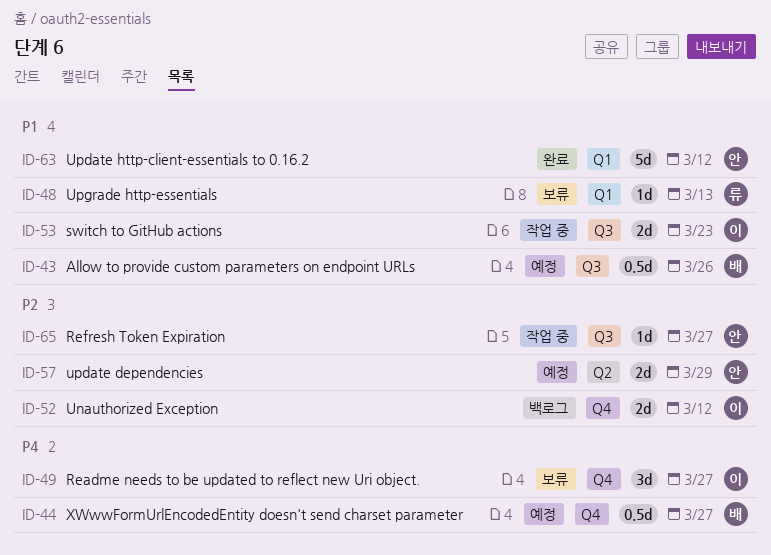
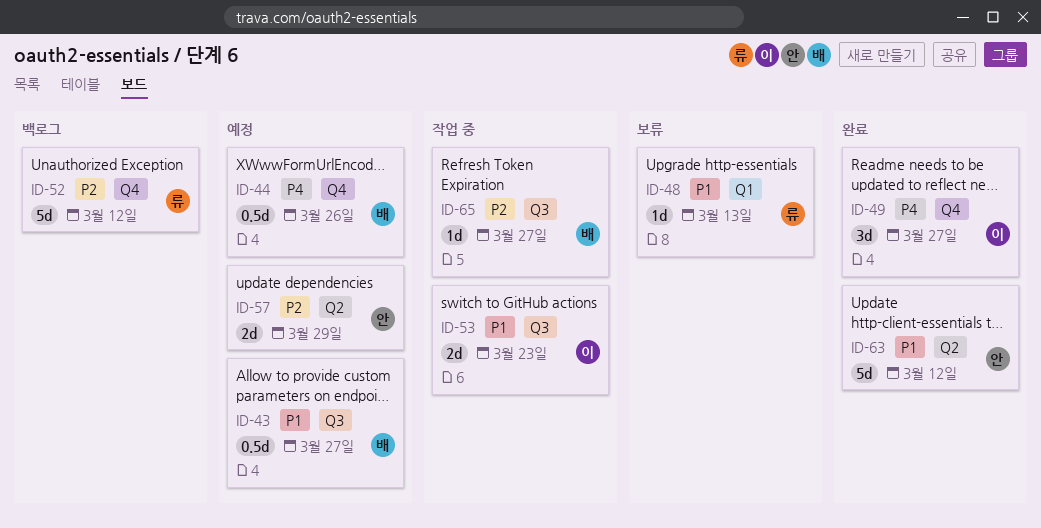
ID-43, due: Mar 26 -> Mar 27
ID-44, due: Mar 27 -> Mar 26
ID-49, status: 보류 -> 완료
ID-52, owner: 이 -> 류
ID-52, estimate: 2d -> 5d
ID-63, label: Q1 -> Q2
ID-65, owner: 안 -> 배

